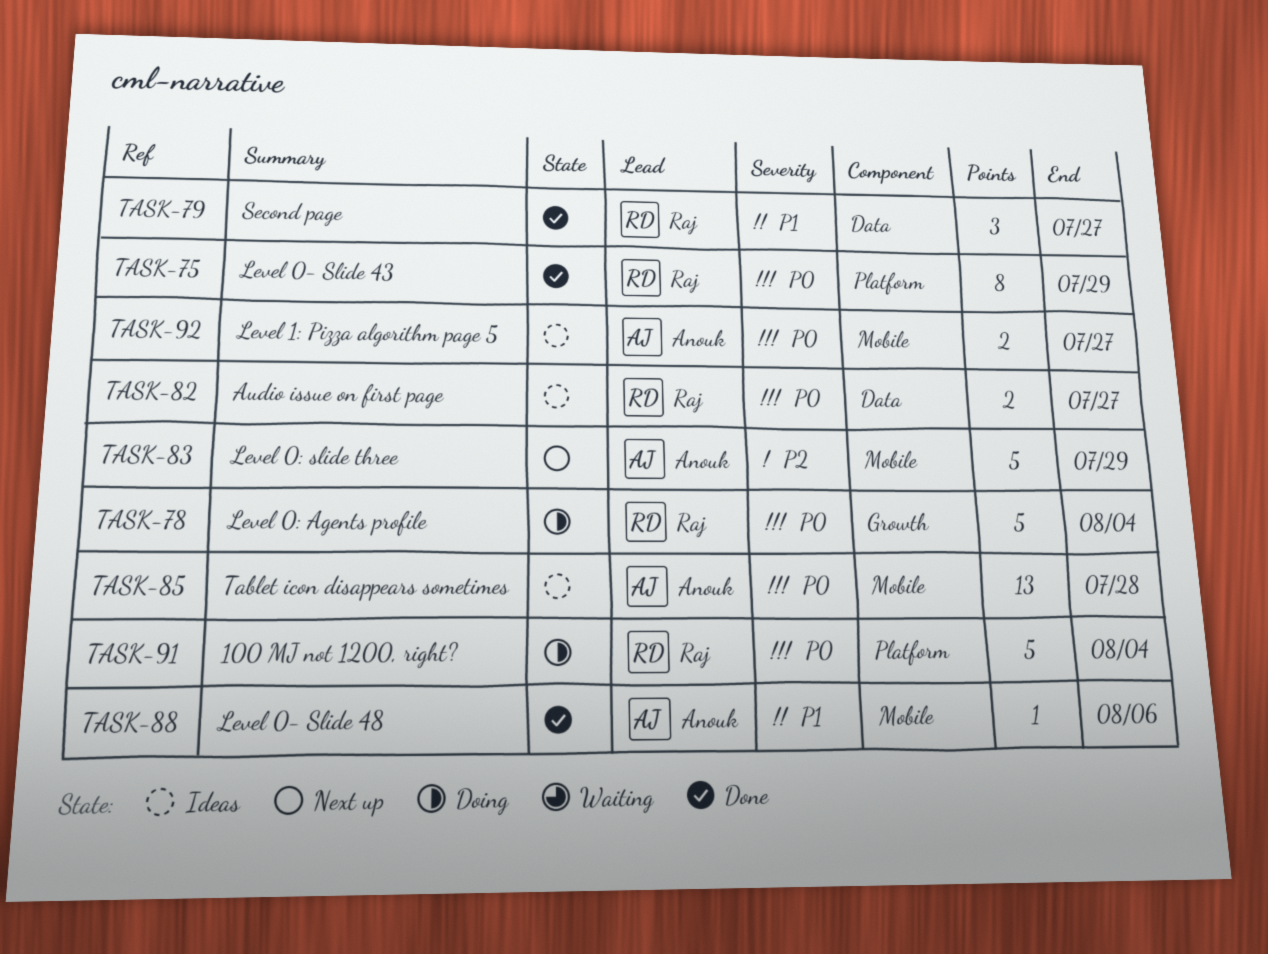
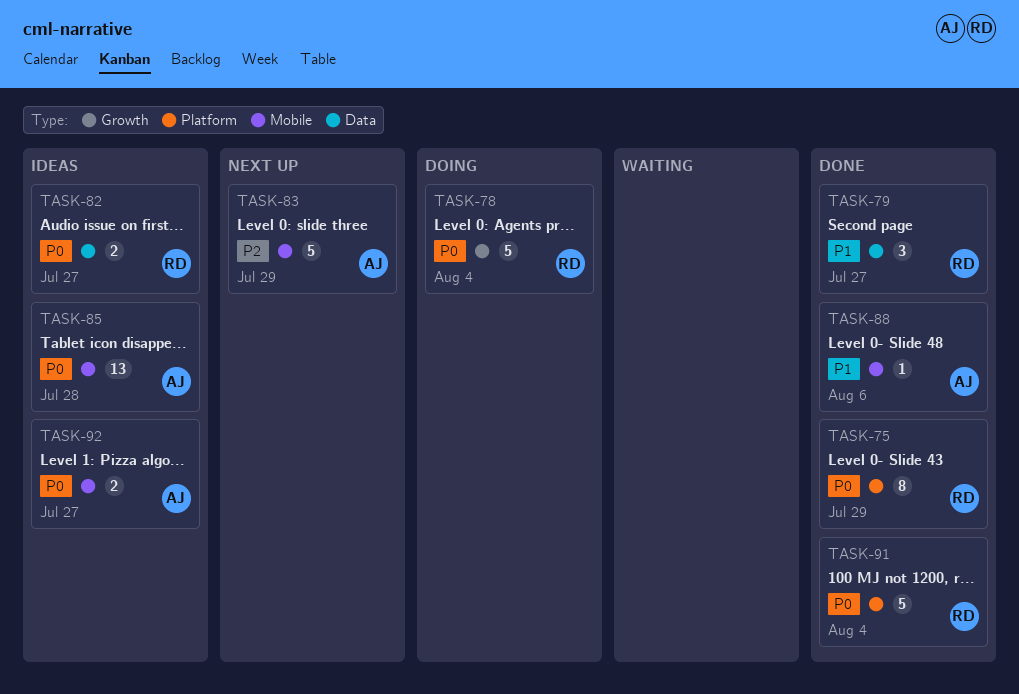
TASK-91, status: Doing -> Done

